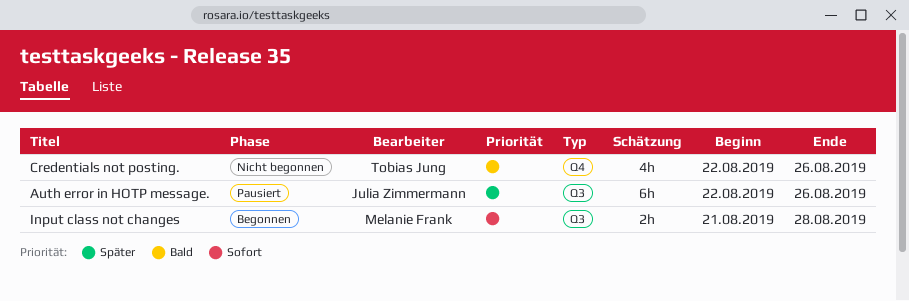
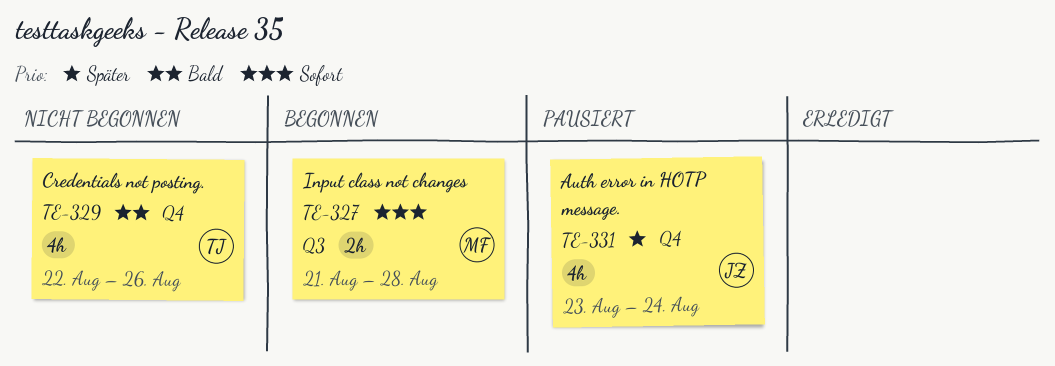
Auth error in HOTP message., label: Q3 -> Q4
Auth error in HOTP message., estimate: 6h -> 4h
Auth error in HOTP message., start: Aug 22 -> Aug 23
Auth error in HOTP message., due: Aug 26 -> Aug 24

